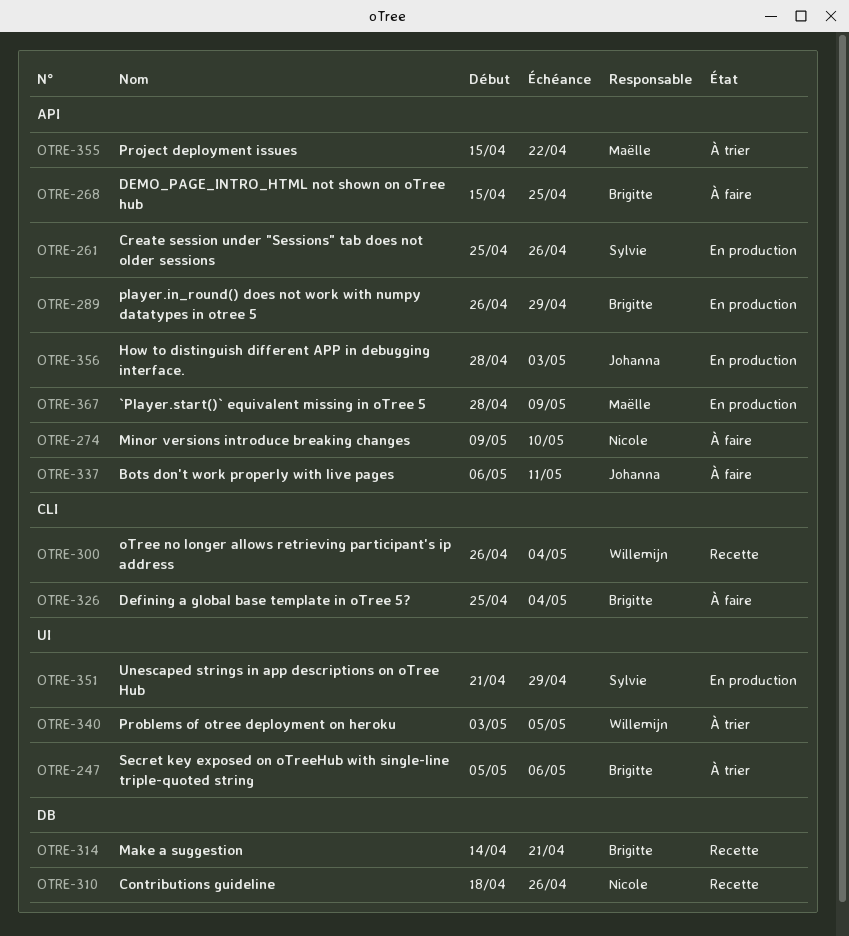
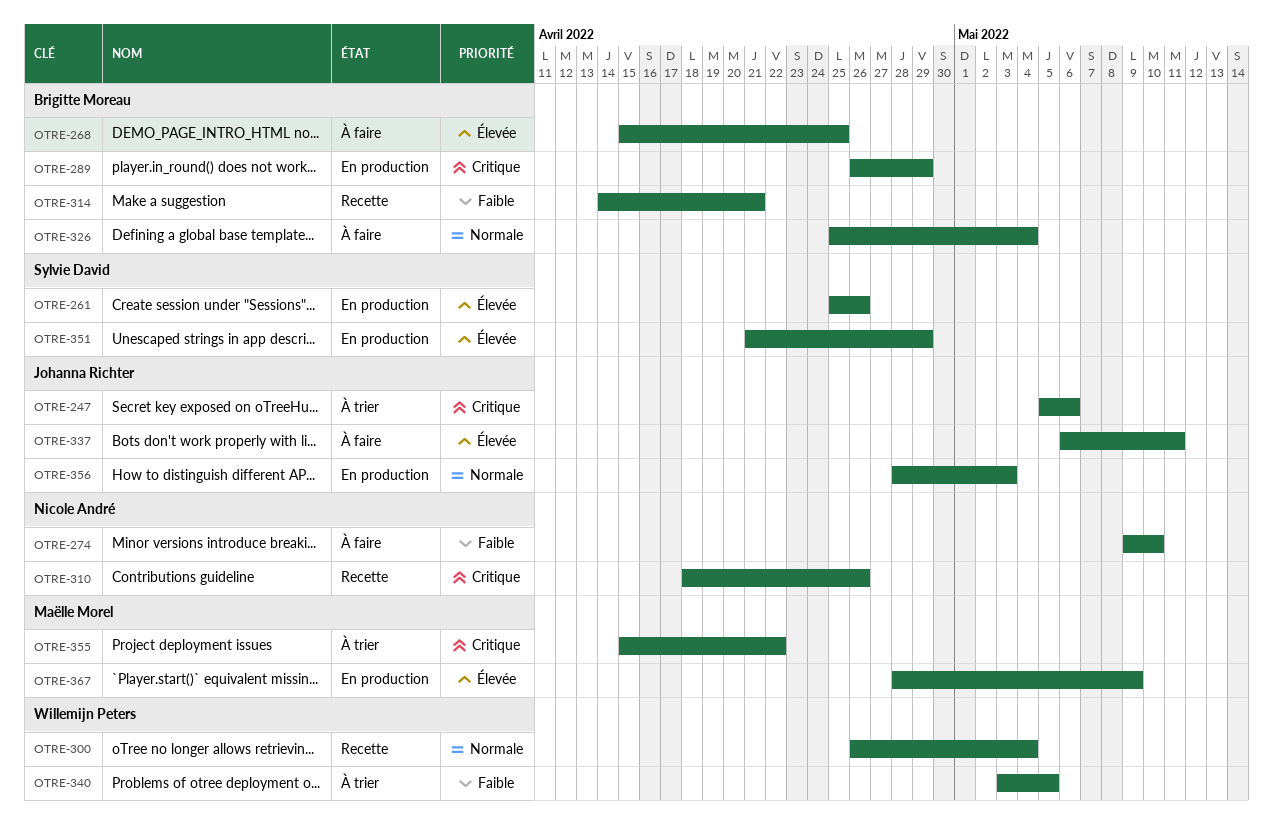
OTRE-247, owner: Brigitte Moreau -> Johanna Richter

